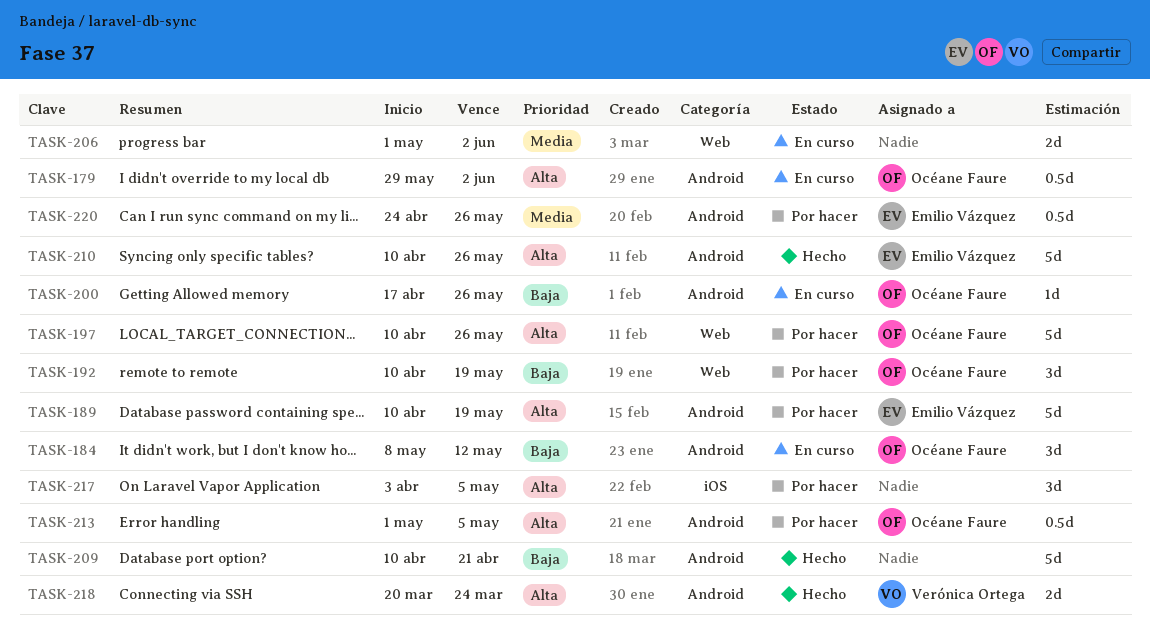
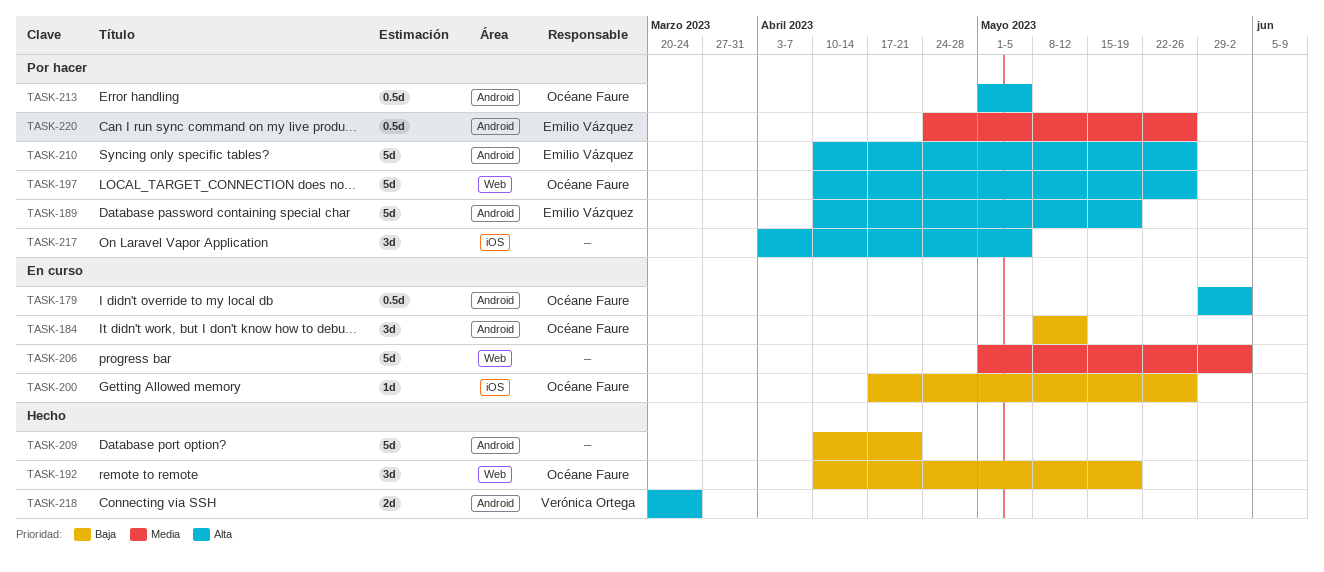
TASK-192, status: Por hacer -> Hecho
TASK-200, label: Android -> iOS
TASK-206, estimate: 2d -> 5d
TASK-210, status: Hecho -> Por hacer

